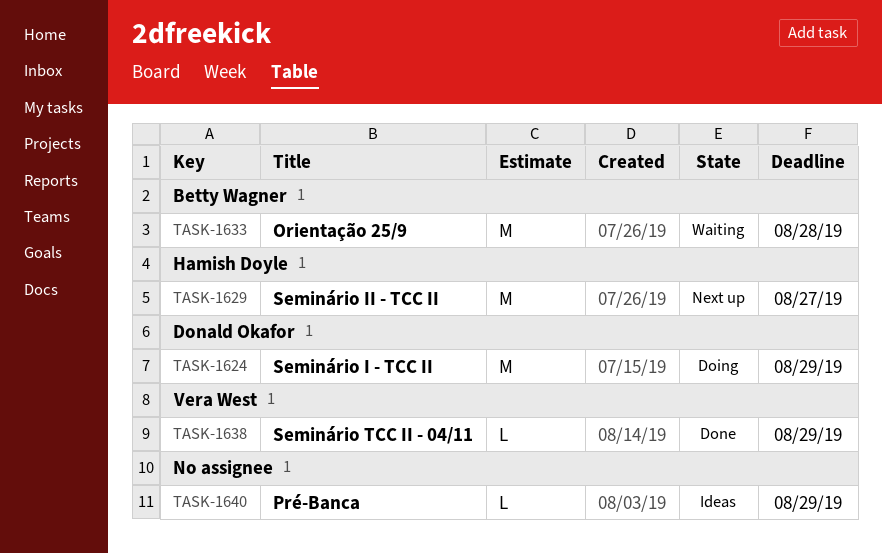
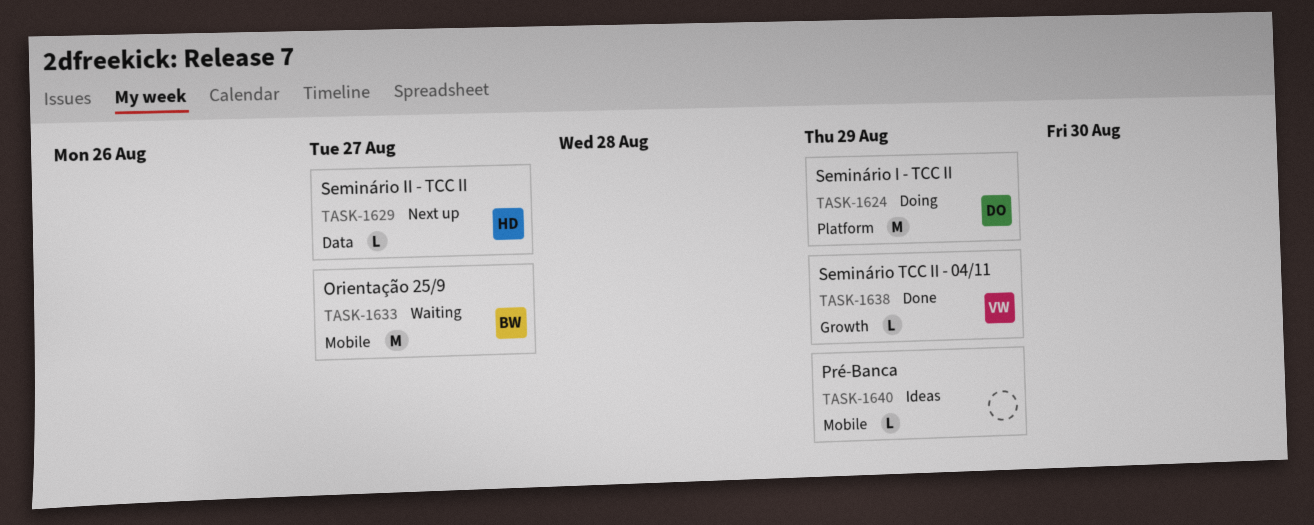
TASK-1629, estimate: M -> L
TASK-1633, due: Aug 28 -> Aug 27

